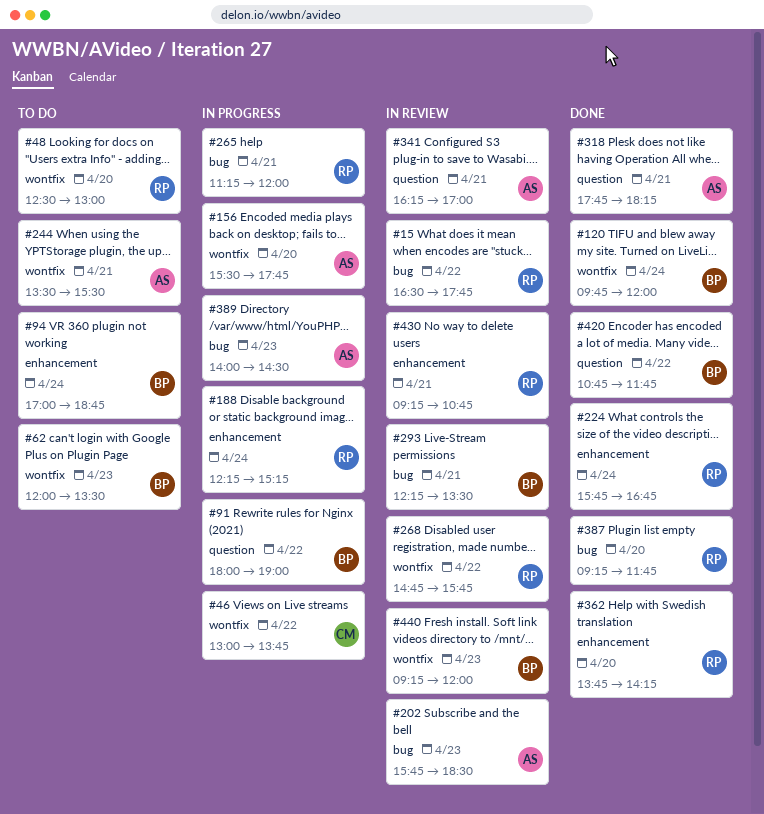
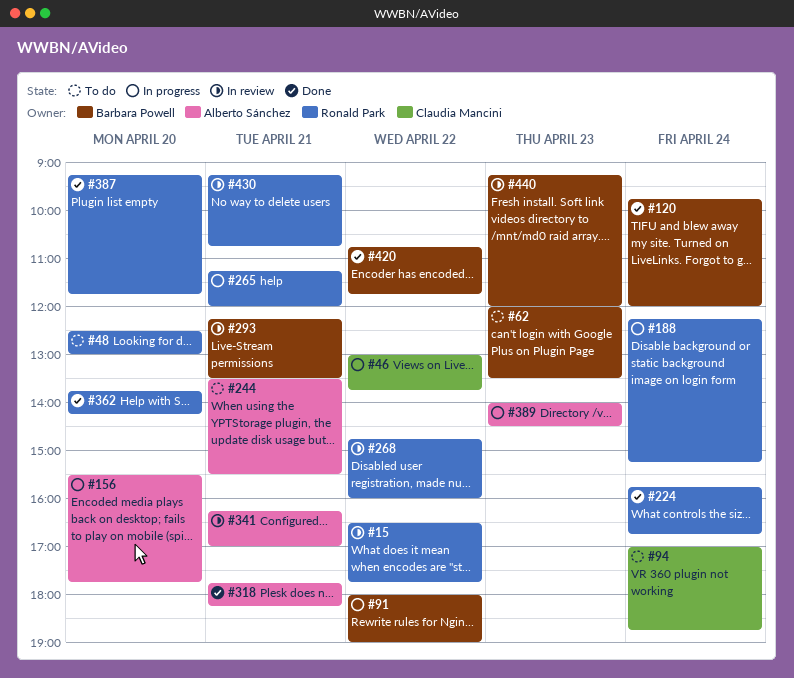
#94, owner: Barbara Powell -> Claudia Mancini
#202: present -> none
#268, ends: 15:45 -> 16:00

